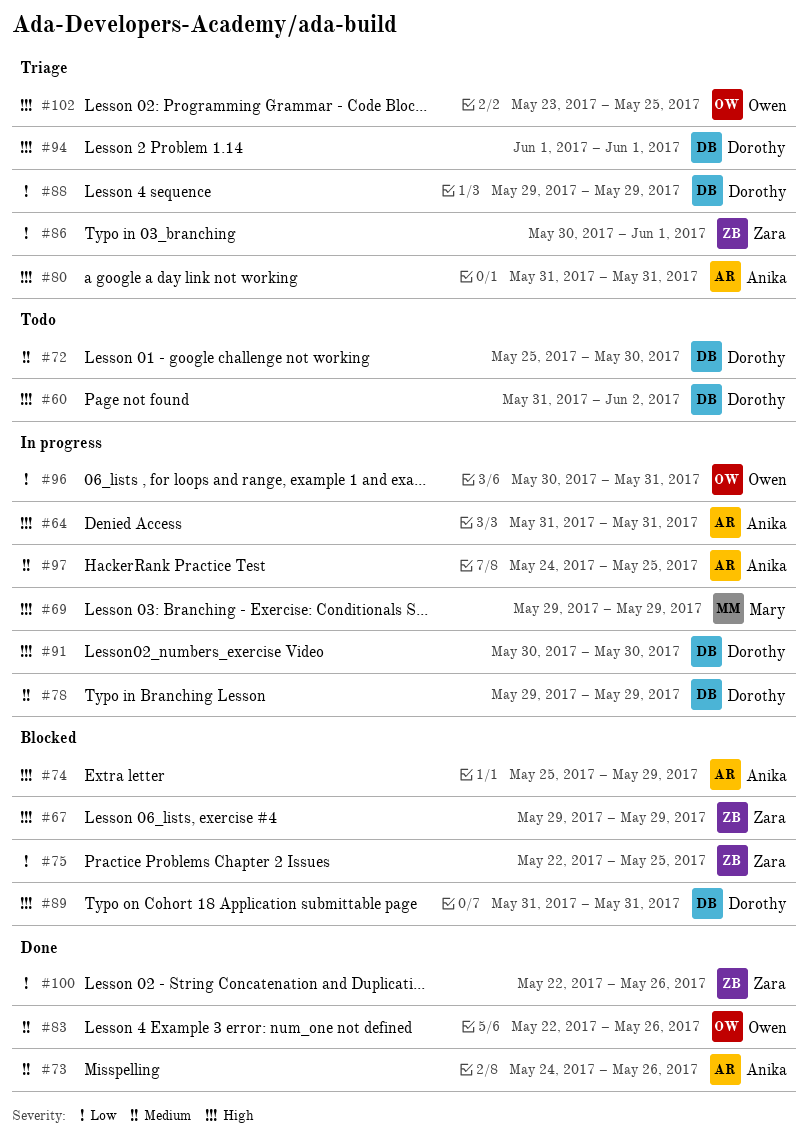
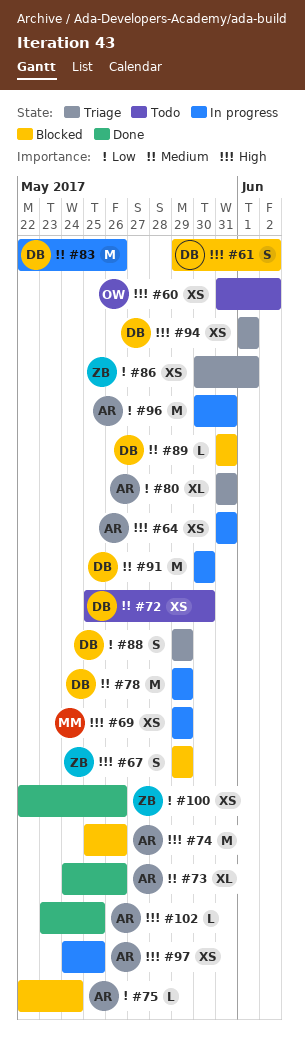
#60, owner: Dorothy -> Owen
#61: none -> present
#74, due: May 29 -> May 26
#75, owner: Zara -> Anika
#75, due: May 25 -> May 24
#80, priority: High -> Low
#83, status: Done -> In progress
#83, owner: Owen -> Dorothy
#89, priority: High -> Medium
#91, priority: High -> Medium
#96, owner: Owen -> Anika
#97, priority: Medium -> High
#102, status: Triage -> Done
#102, owner: Owen -> Anika

